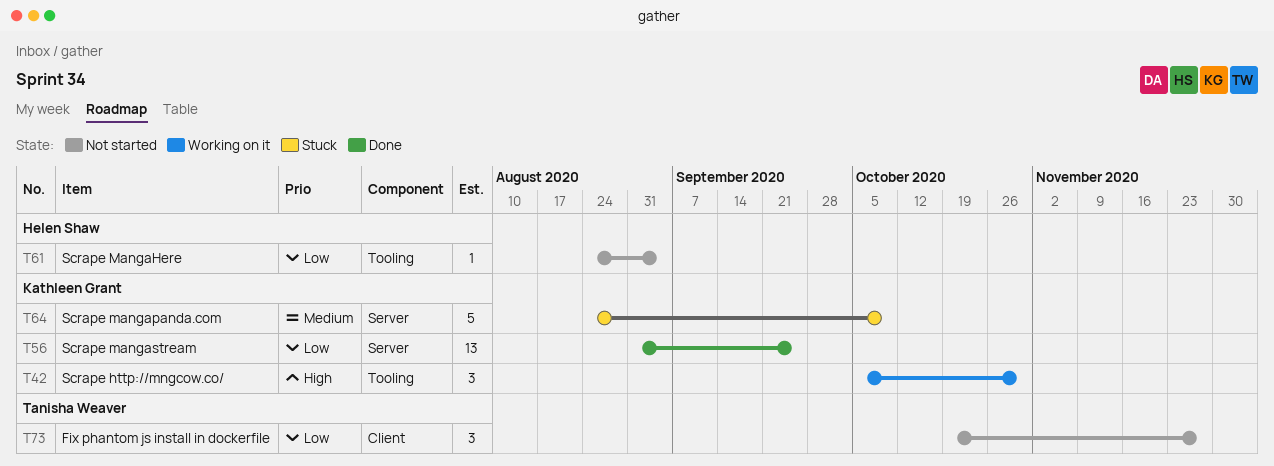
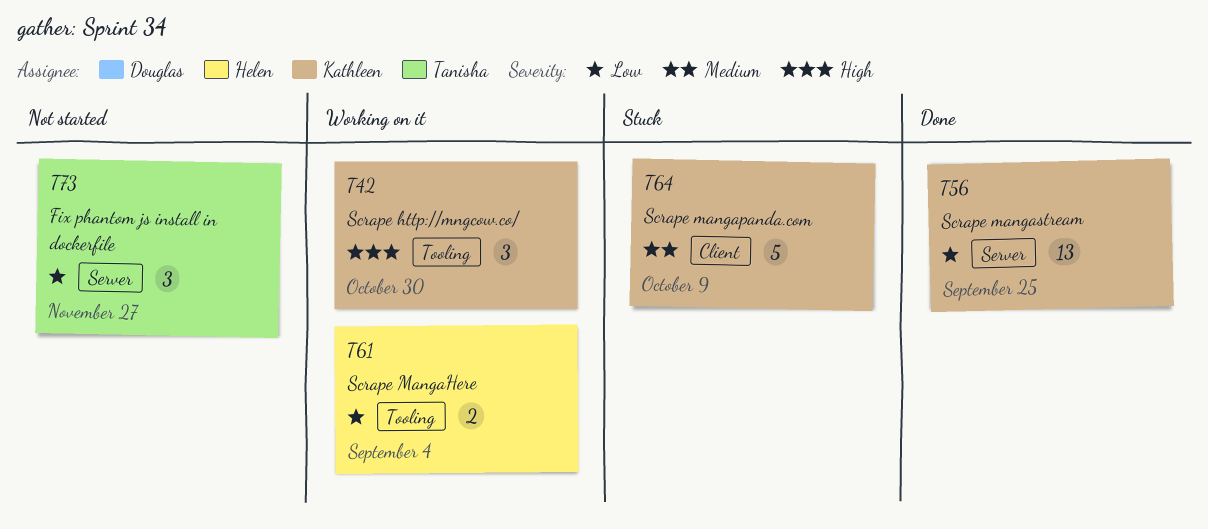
T61, status: Not started -> Working on it
T61, estimate: 1 -> 2
T64, label: Server -> Client
T73, label: Client -> Server

